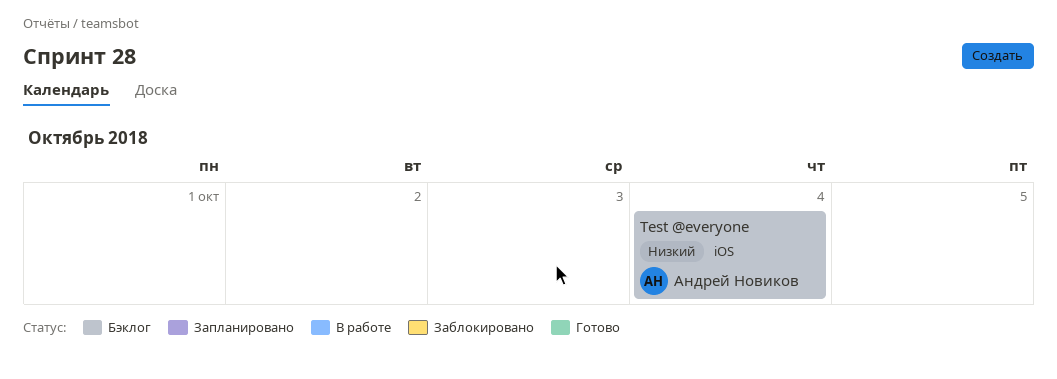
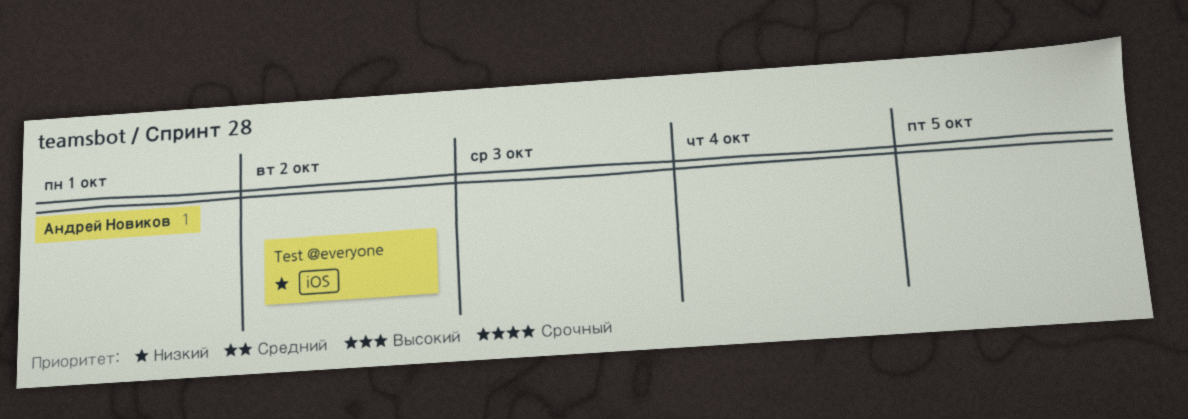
Test @everyone, due: Oct 4 -> Oct 2

